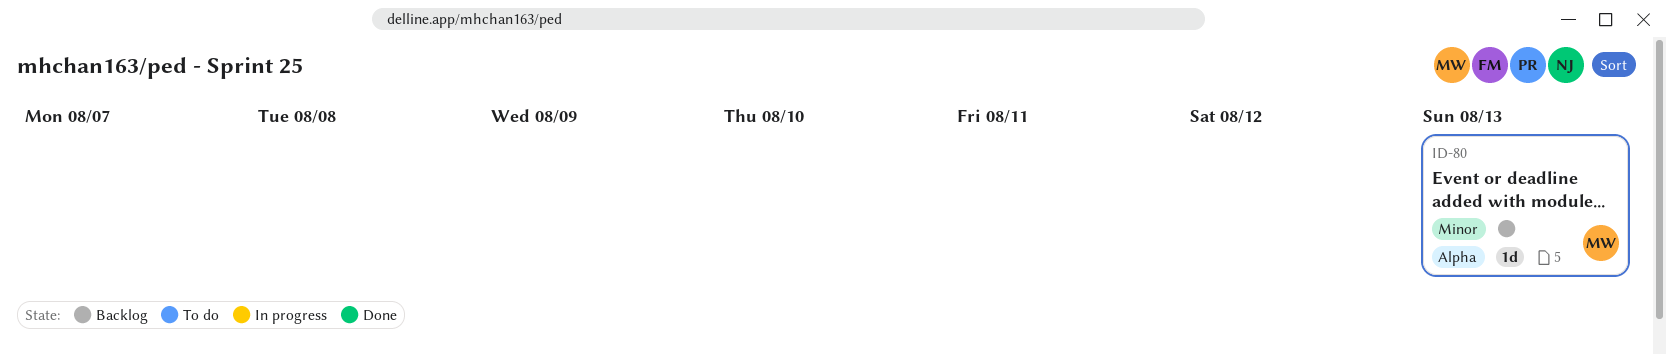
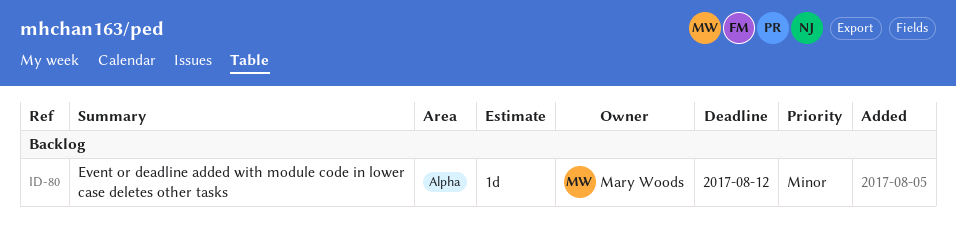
ID-80, due: Aug 13 -> Aug 12

